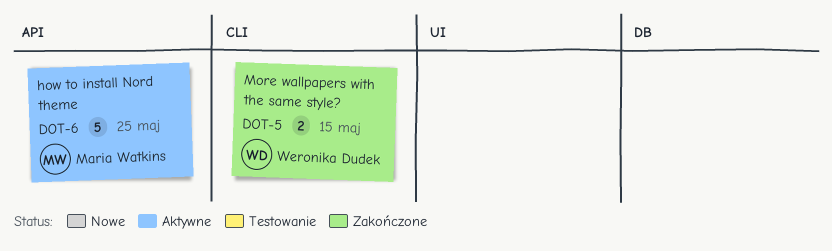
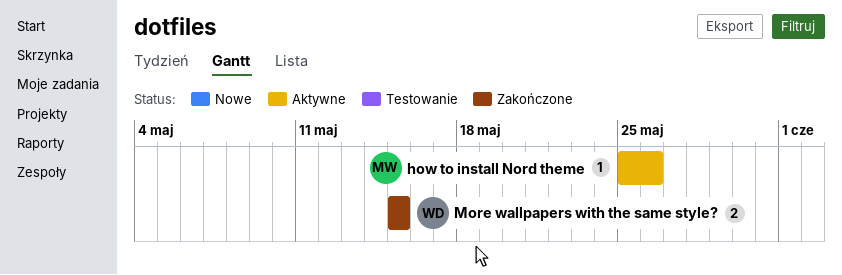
how to install Nord theme, estimate: 5 -> 1
how to install Nord theme, due: May 25 -> May 26

